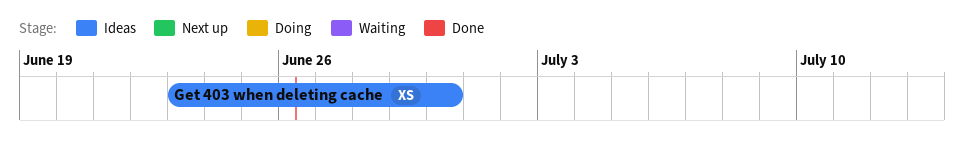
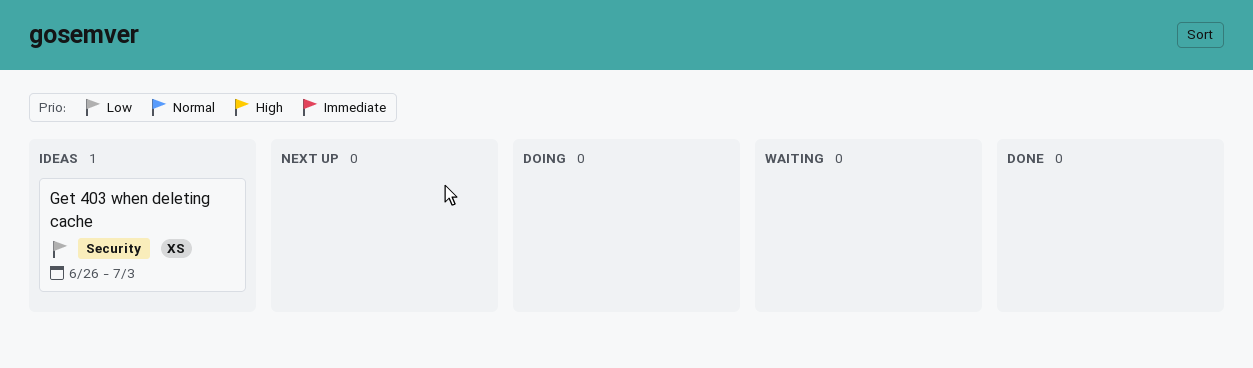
Get 403 when deleting cache, start: Jun 23 -> Jun 26
Get 403 when deleting cache, due: Jun 30 -> Jul 3

